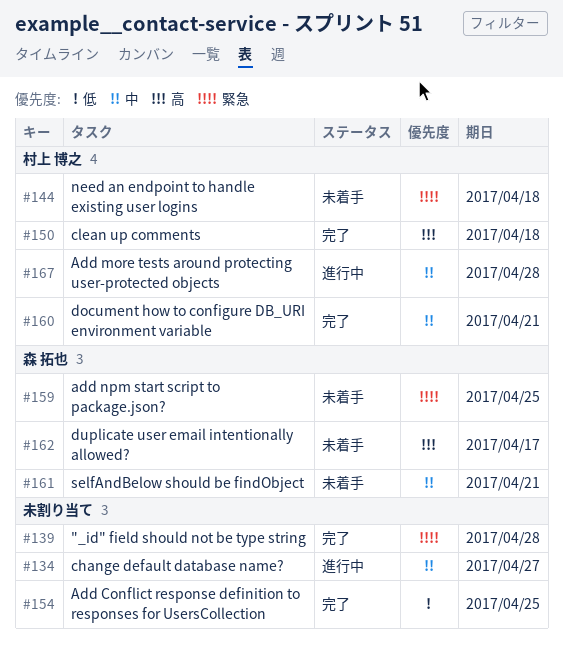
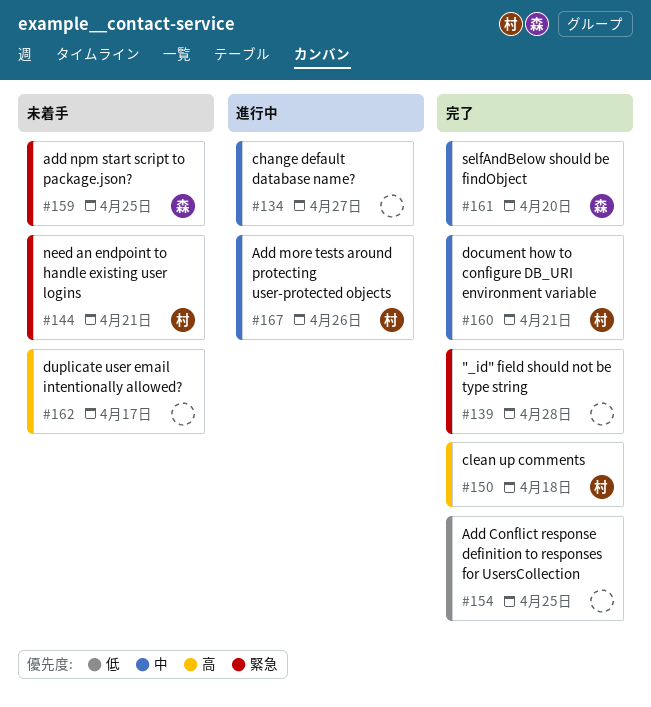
#144, due: Apr 18 -> Apr 21
#161, status: 未着手 -> 完了
#161, due: Apr 21 -> Apr 20
#162, owner: 森 拓也 -> none
#167, due: Apr 28 -> Apr 26

